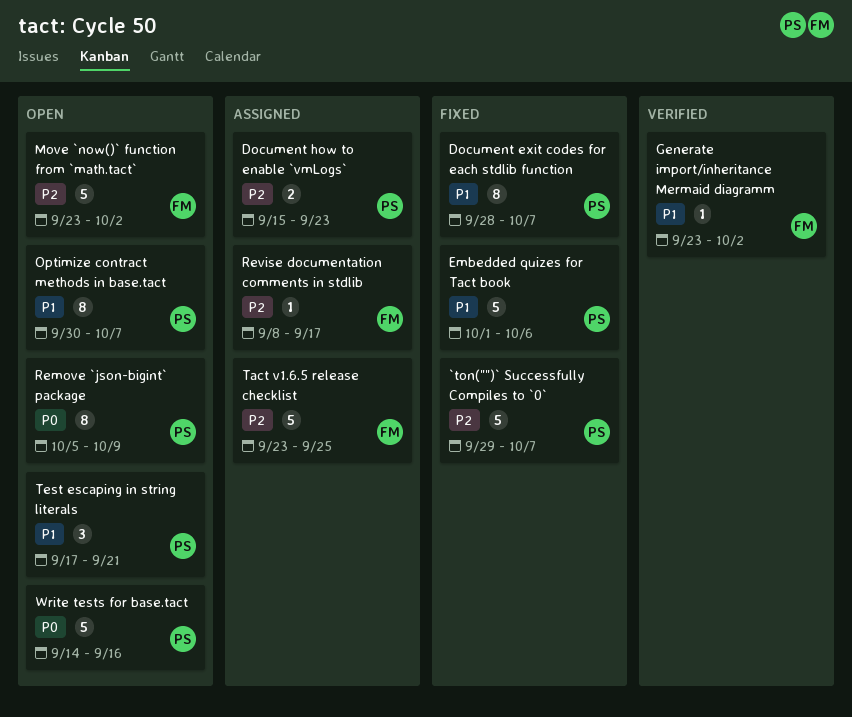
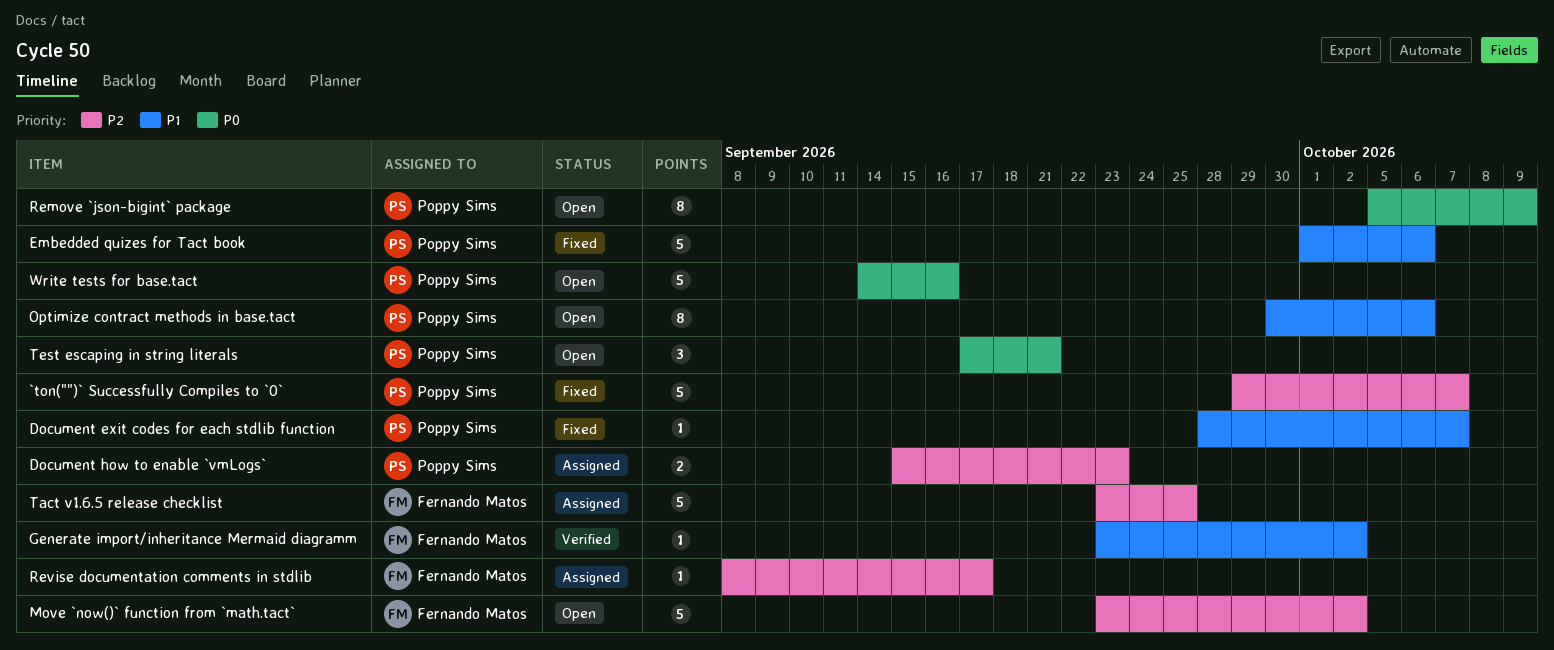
Document exit codes for each stdlib function, estimate: 8 -> 1
Optimize contract methods in base.tact, due: Oct 7 -> Oct 6
Test escaping in string literals, priority: P1 -> P0

